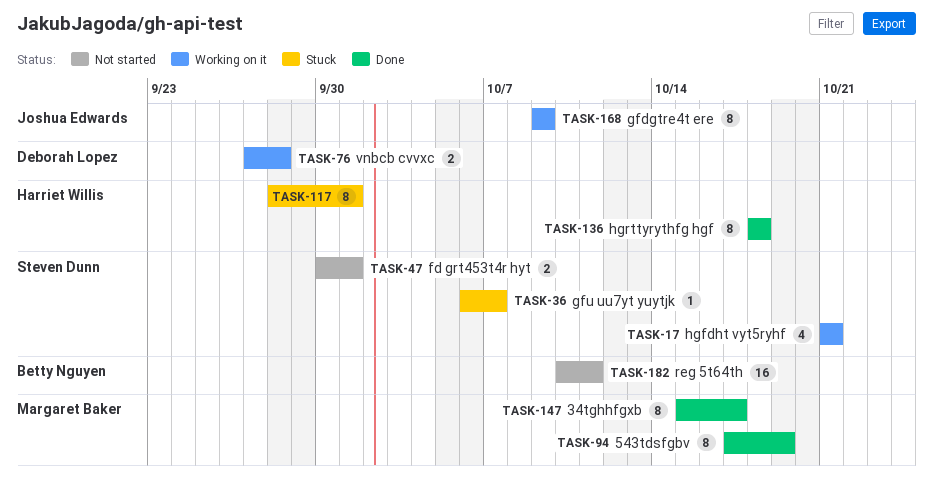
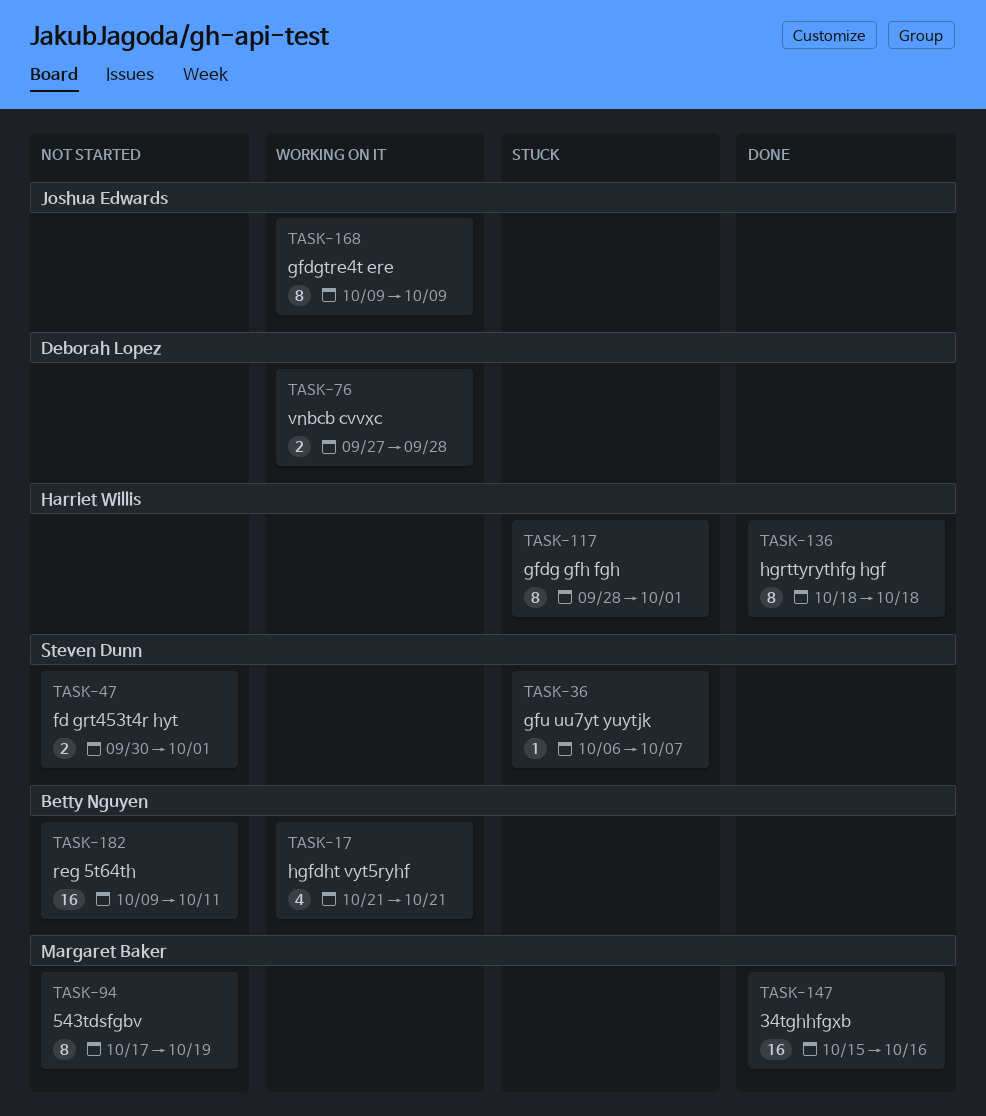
TASK-17, owner: Steven Dunn -> Betty Nguyen
TASK-94, status: Done -> Not started
TASK-147, estimate: 8 -> 16
TASK-147, due: Oct 17 -> Oct 16
TASK-182, start: Oct 10 -> Oct 9

